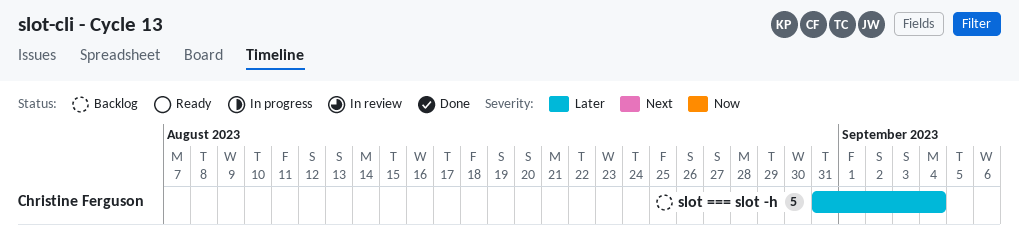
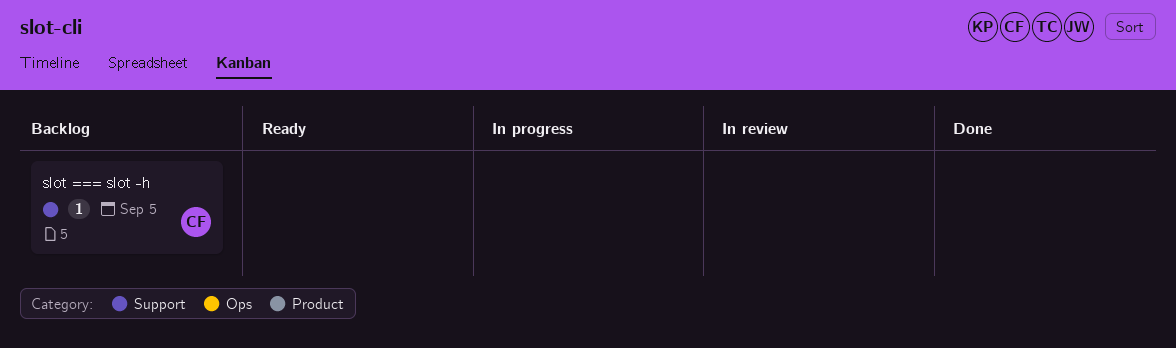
slot === slot -h, estimate: 5 -> 1
slot === slot -h, due: Sep 4 -> Sep 5

